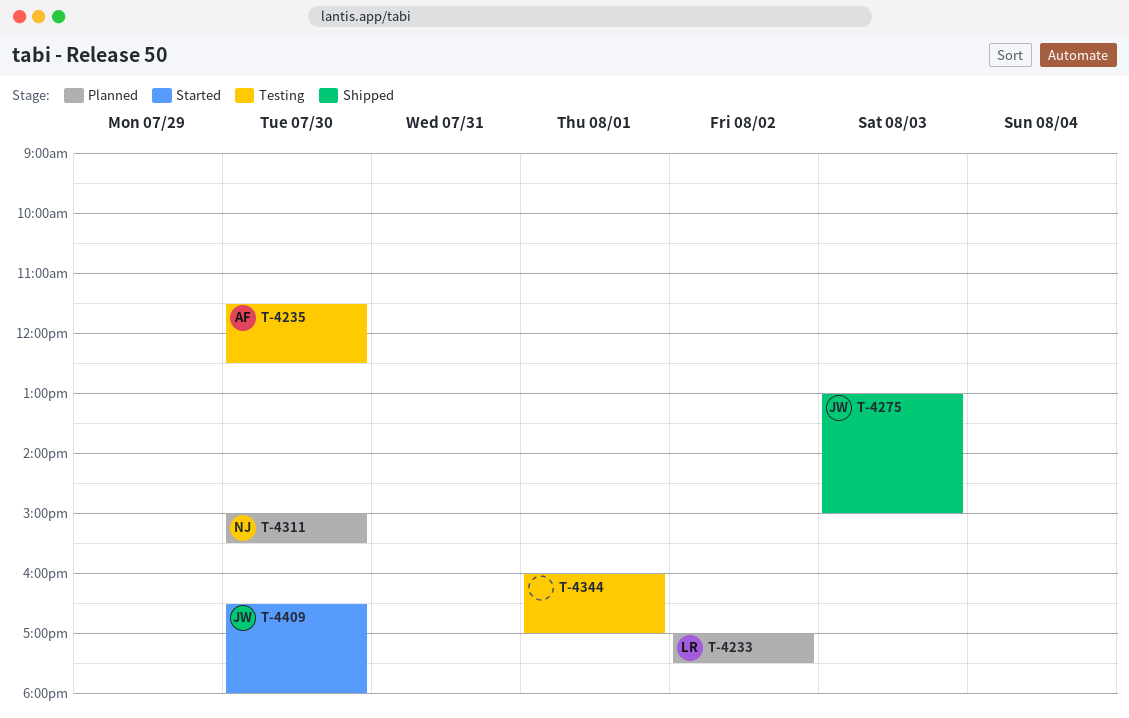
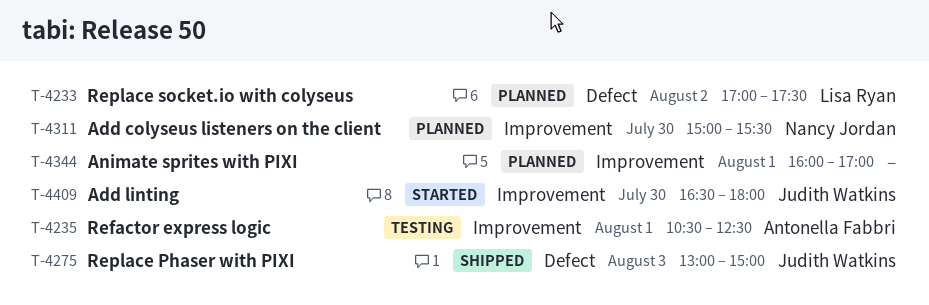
T-4235, day: Jul 30 -> Aug 1
T-4235, begins: 11:30 -> 10:30
T-4344, status: Testing -> Planned

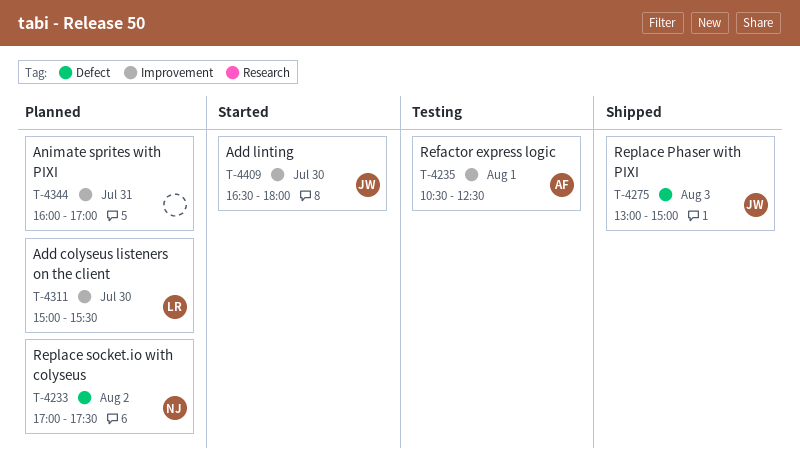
T-4233, owner: Lisa Ryan -> Nancy Jordan
T-4311, owner: Nancy Jordan -> Lisa Ryan
T-4344, day: Aug 1 -> Jul 31

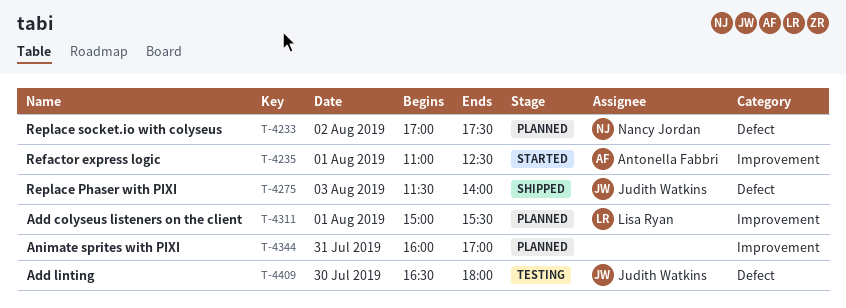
T-4235, status: Testing -> Started
T-4235, begins: 10:30 -> 11:00
T-4275, begins: 13:00 -> 11:30
T-4275, ends: 15:00 -> 14:00
T-4311, day: Jul 30 -> Aug 1
T-4409, status: Started -> Testing
T-4409, label: Improvement -> Defect

